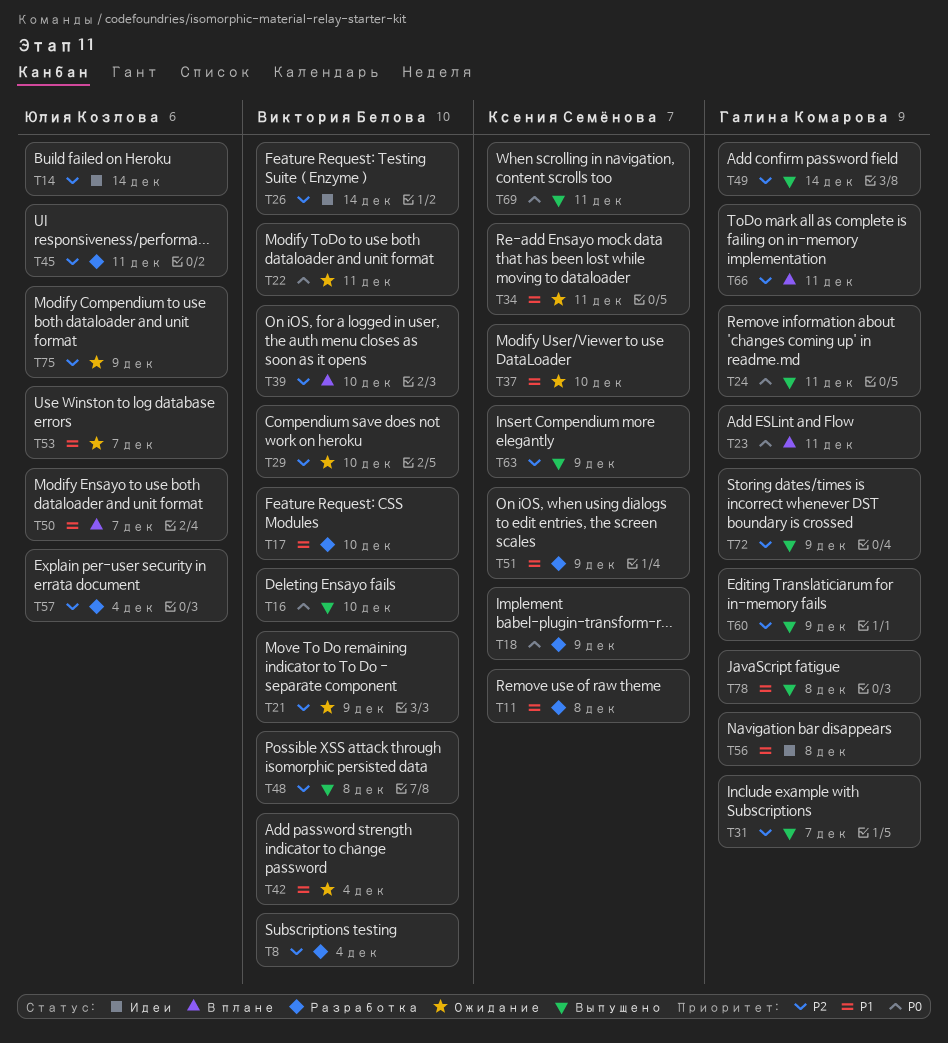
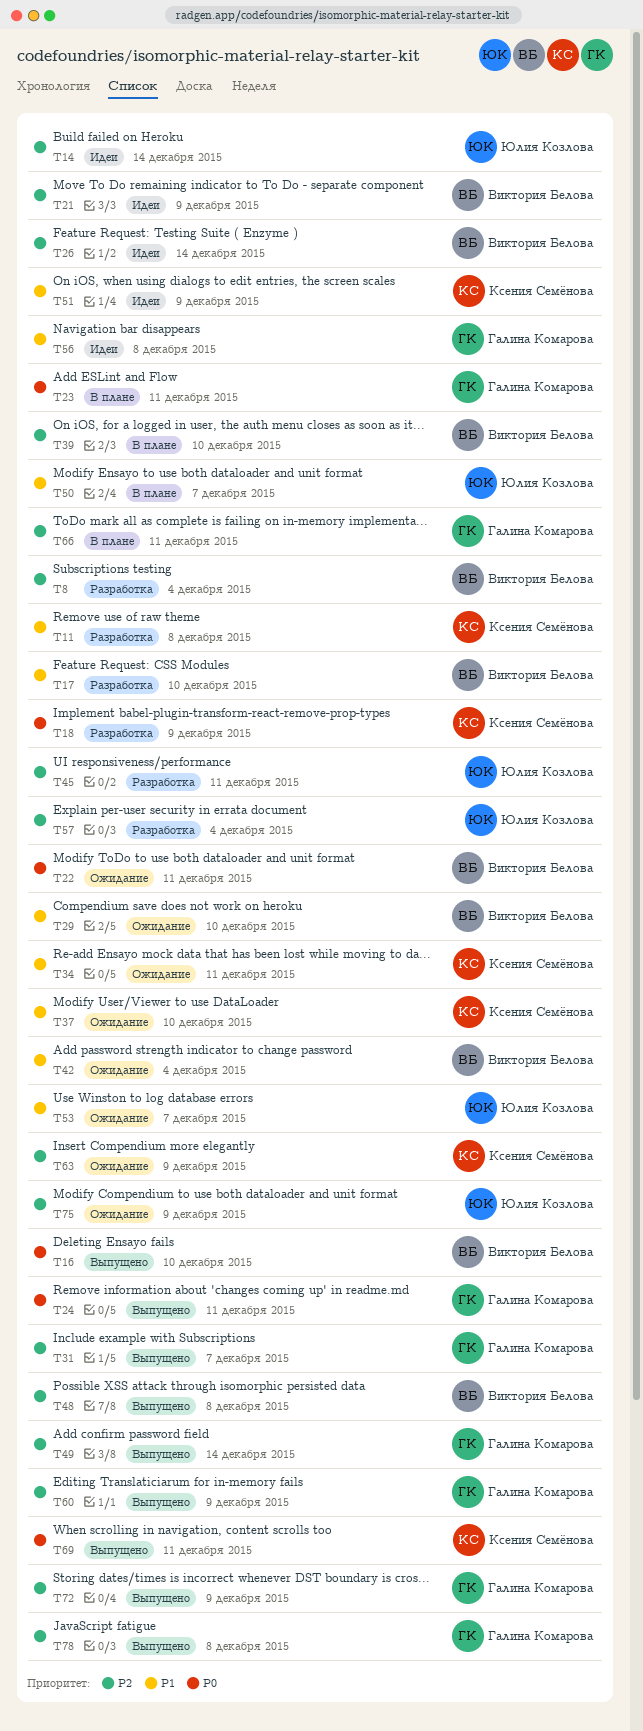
T21, status: Ожидание -> Идеи
T29, priority: P2 -> P1
T51, status: Разработка -> Идеи
T63, status: Выпущено -> Ожидание
T78, priority: P1 -> P2

